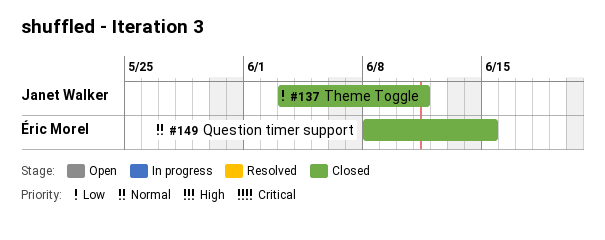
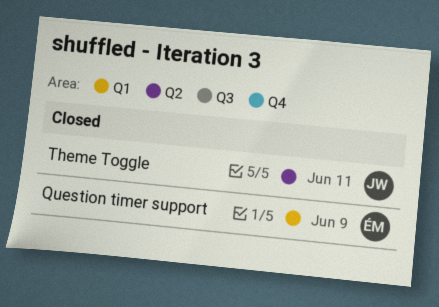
Question timer support, due: Jun 15 -> Jun 9

